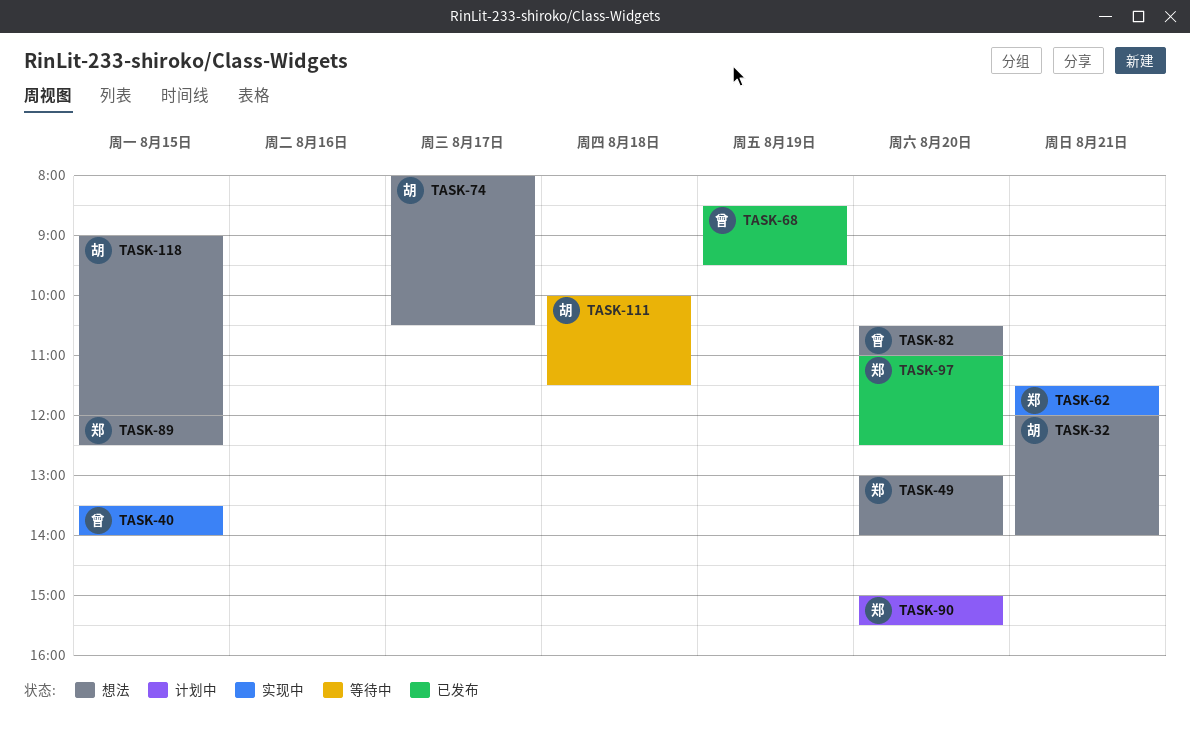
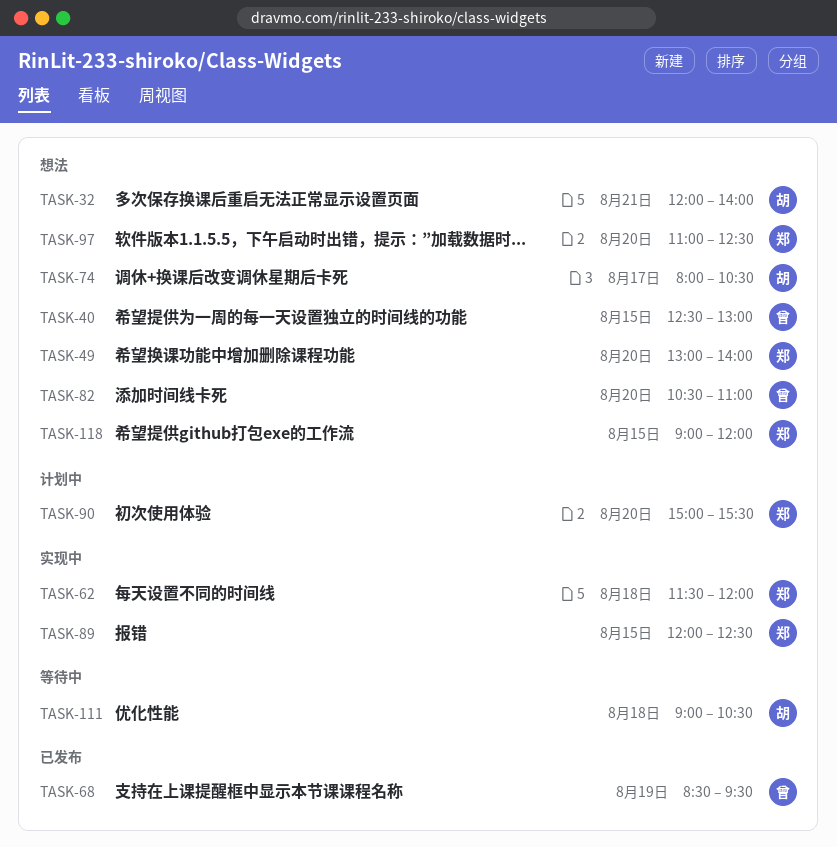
TASK-40, status: 实现中 -> 想法
TASK-40, begins: 13:30 -> 12:30
TASK-40, ends: 14:00 -> 13:00
TASK-62, day: Aug 21 -> Aug 18
TASK-89, status: 想法 -> 实现中
TASK-97, status: 已发布 -> 想法
TASK-111, begins: 10:00 -> 09:00
TASK-111, ends: 11:30 -> 10:30
TASK-118, owner: 胡 -> 郑

